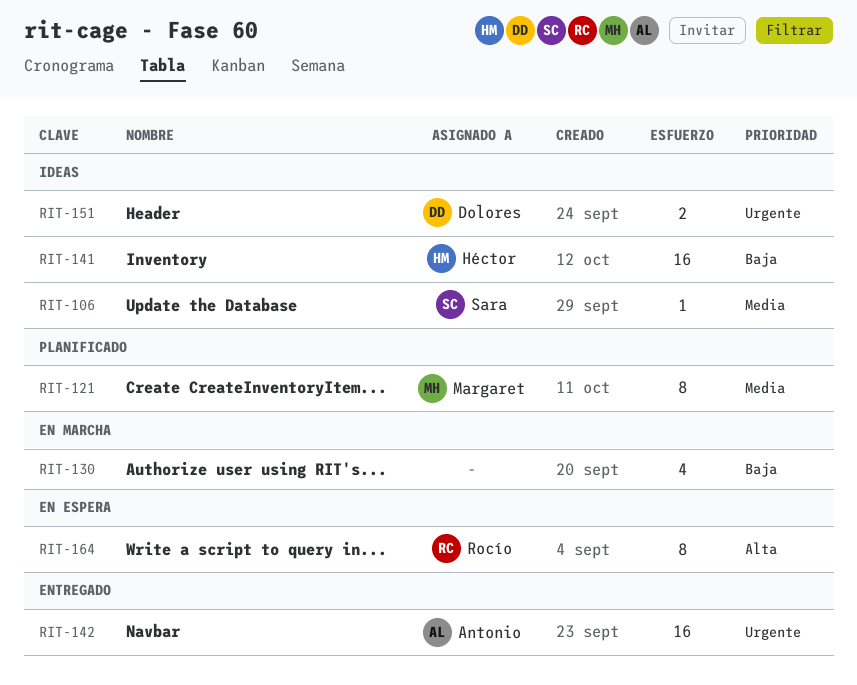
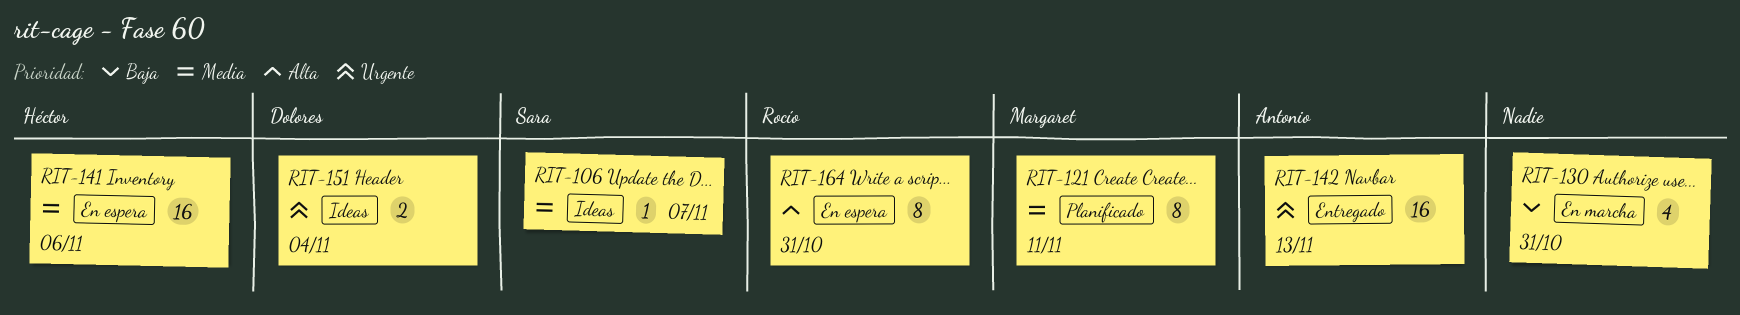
RIT-141, status: Ideas -> En espera
RIT-141, priority: Baja -> Media

